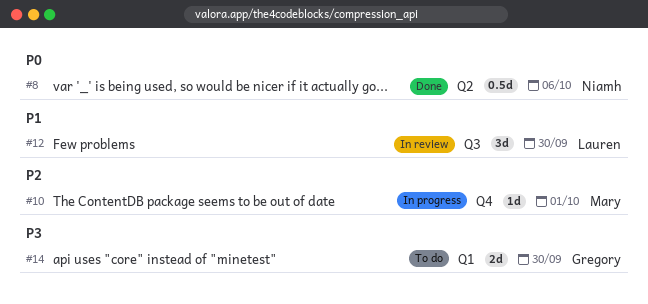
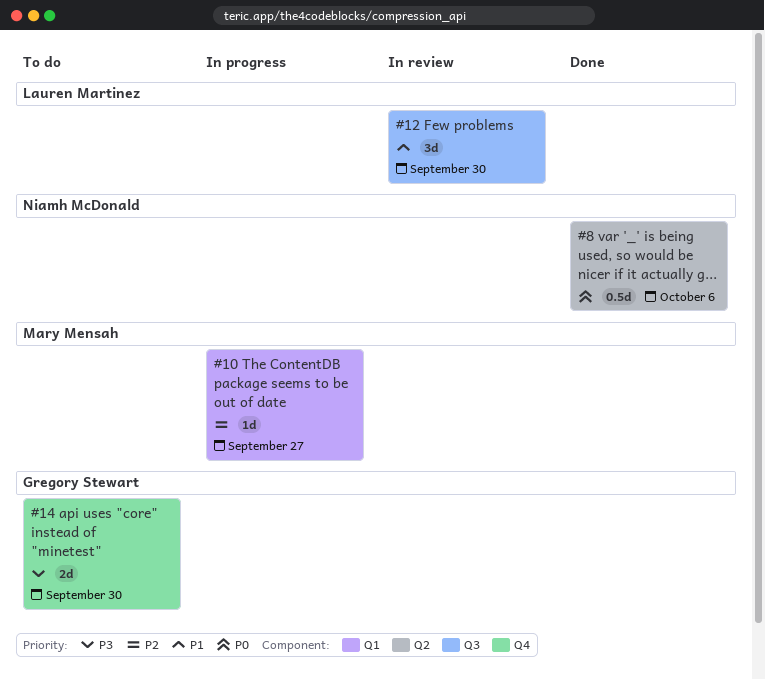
#10, label: Q4 -> Q1
#10, due: Oct 1 -> Sep 27
#14, label: Q1 -> Q4

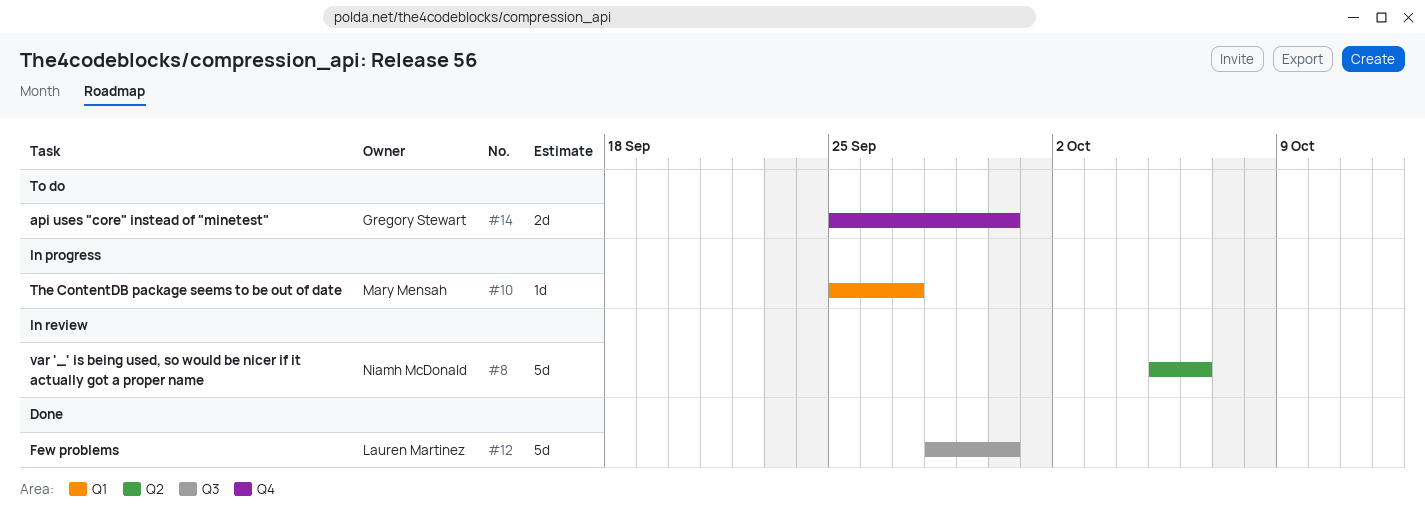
#8, status: Done -> In review
#8, estimate: 0.5d -> 5d
#12, status: In review -> Done
#12, estimate: 3d -> 5d

